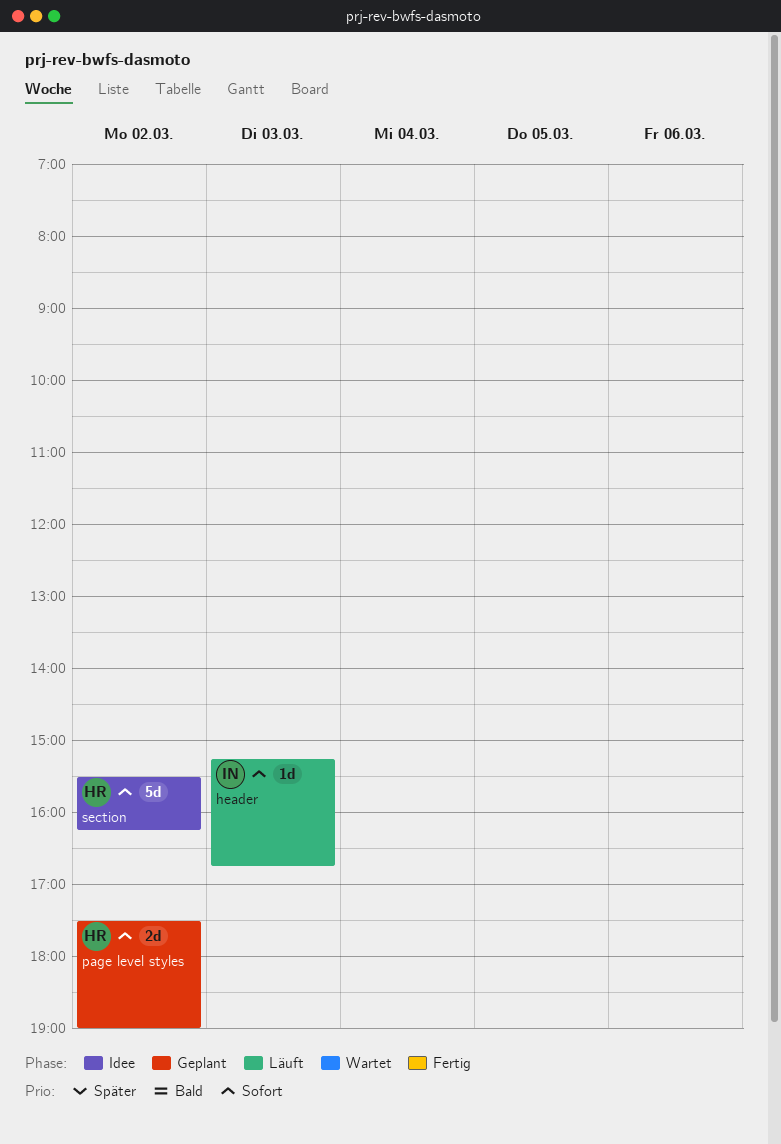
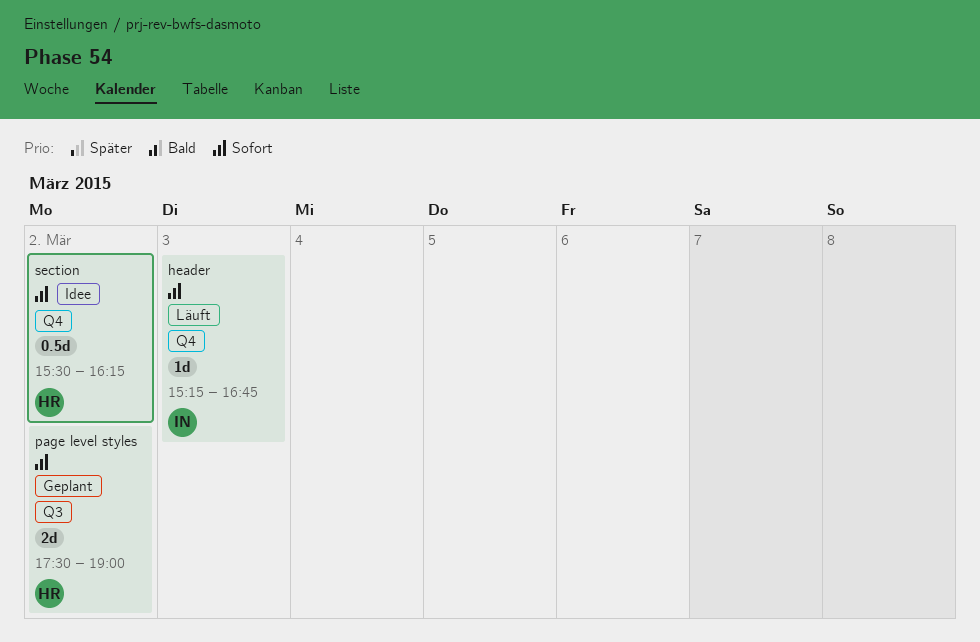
section, estimate: 5d -> 0.5d

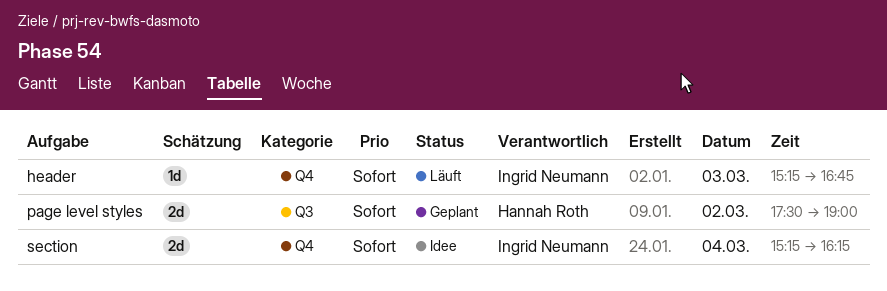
section, owner: Hannah Roth -> Ingrid Neumann
section, estimate: 0.5d -> 2d
section, day: Mar 2 -> Mar 4
section, begins: 15:30 -> 15:15

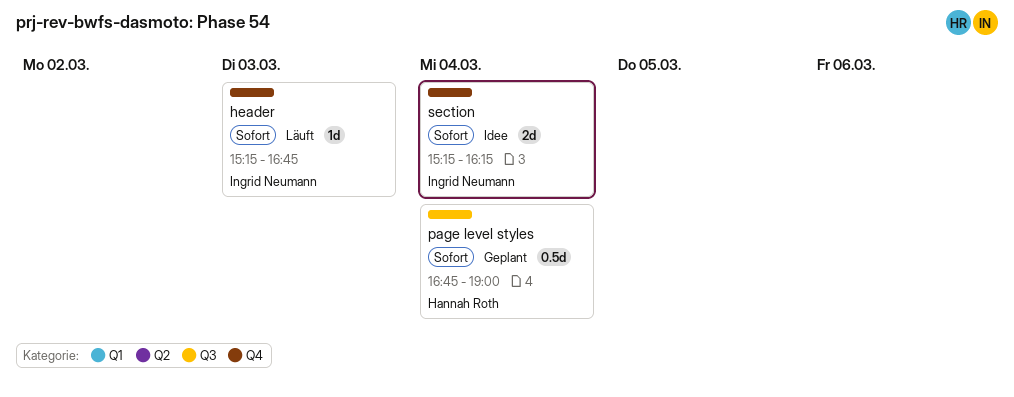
page level styles, estimate: 2d -> 0.5d
page level styles, day: Mar 2 -> Mar 4
page level styles, begins: 17:30 -> 16:45

